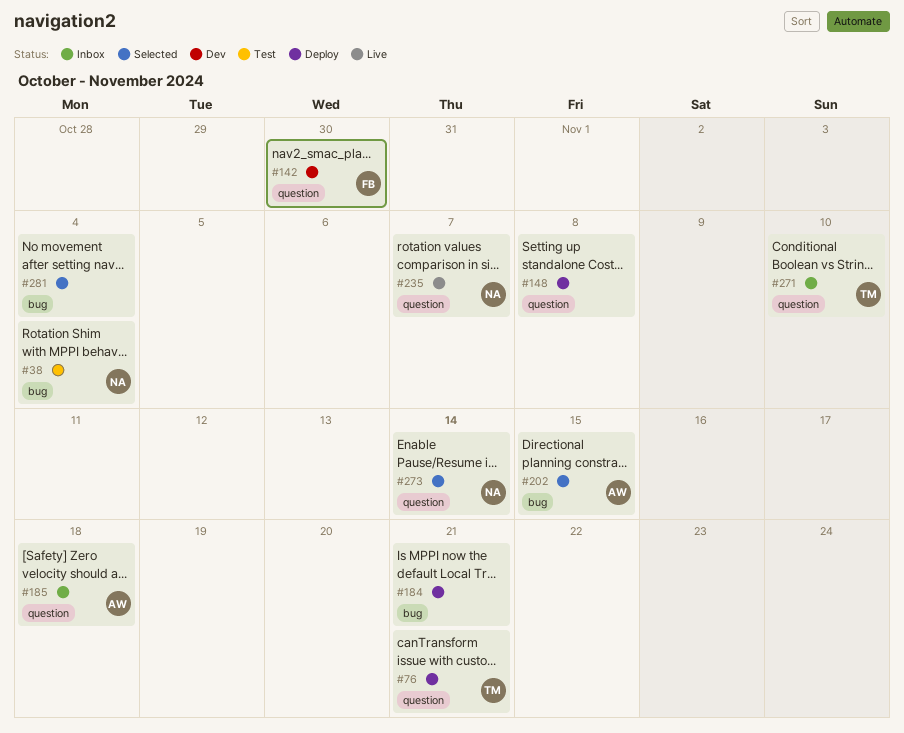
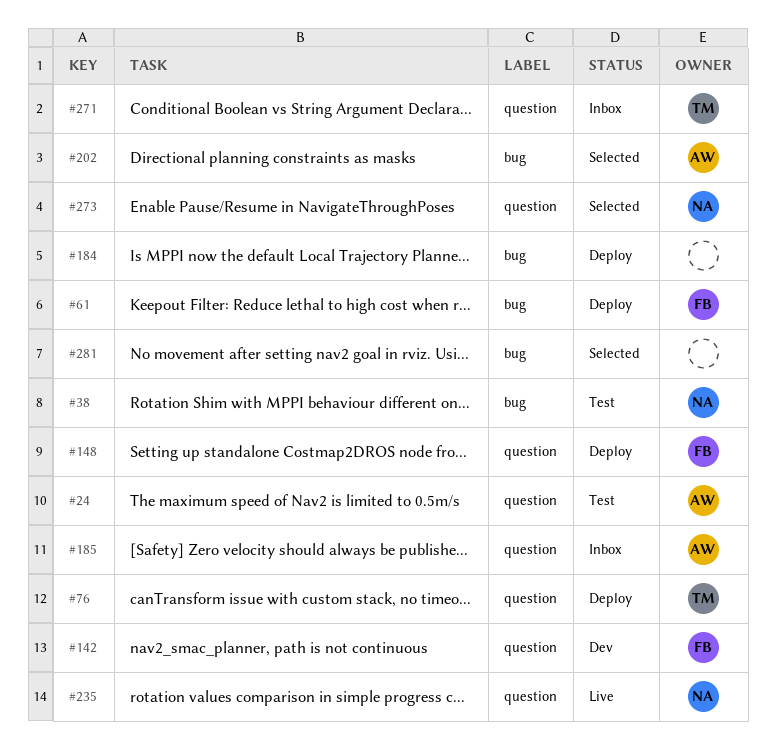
#24: none -> present
#61: none -> present
#148, owner: none -> FB

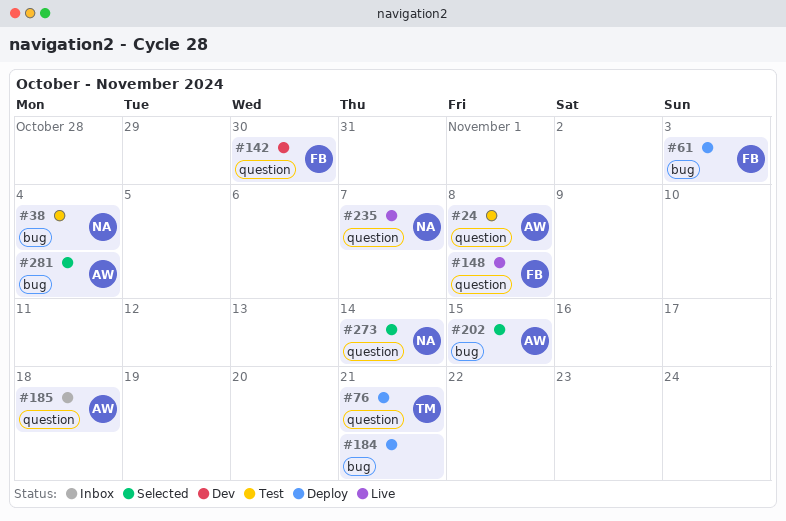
#148, status: Deploy -> Live
#271: present -> none
#281, owner: none -> AW

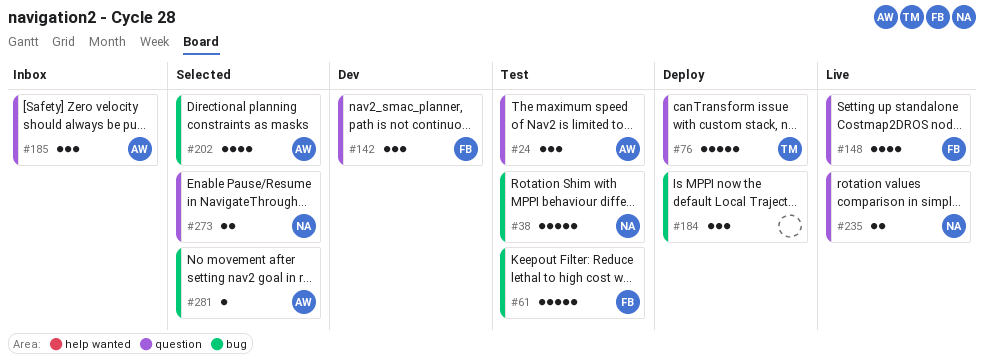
#61, status: Deploy -> Test

